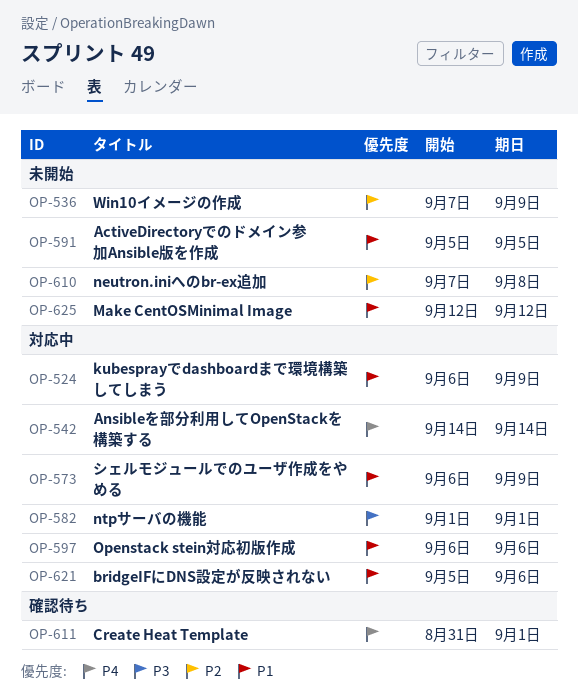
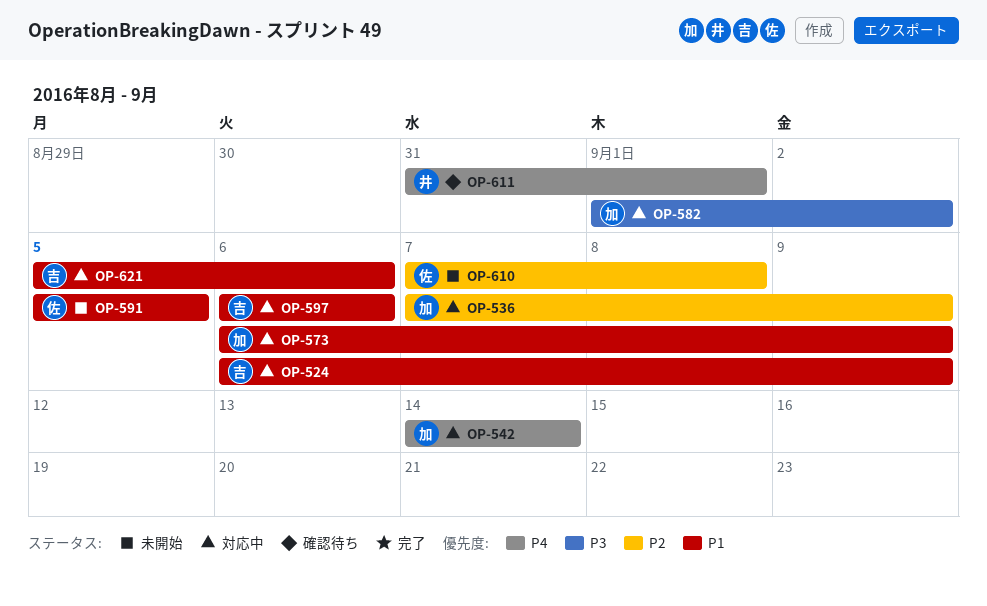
OP-536, status: 未開始 -> 対応中
OP-582, due: Sep 1 -> Sep 2
OP-625: present -> none

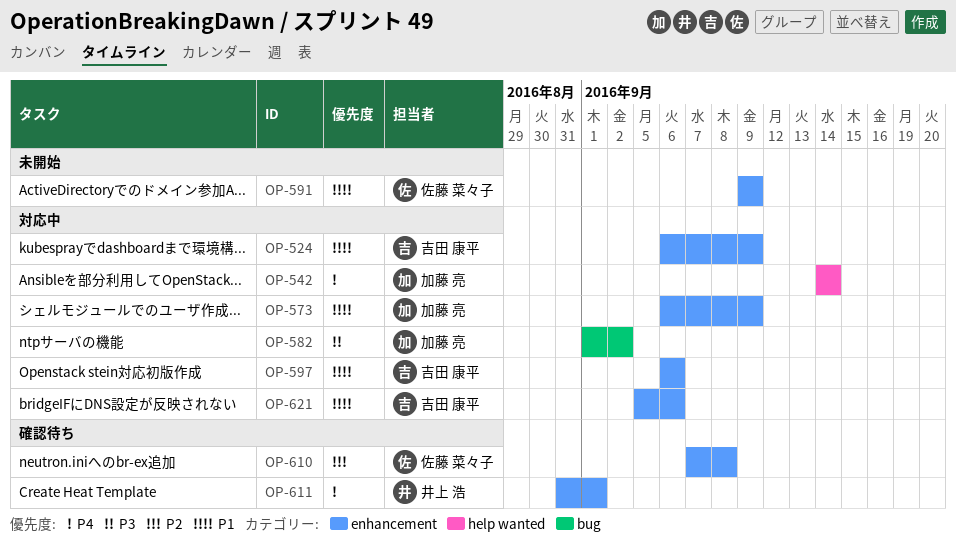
OP-536: present -> none
OP-591, start: Sep 5 -> Sep 9
OP-591, due: Sep 5 -> Sep 9
OP-610, status: 未開始 -> 確認待ち

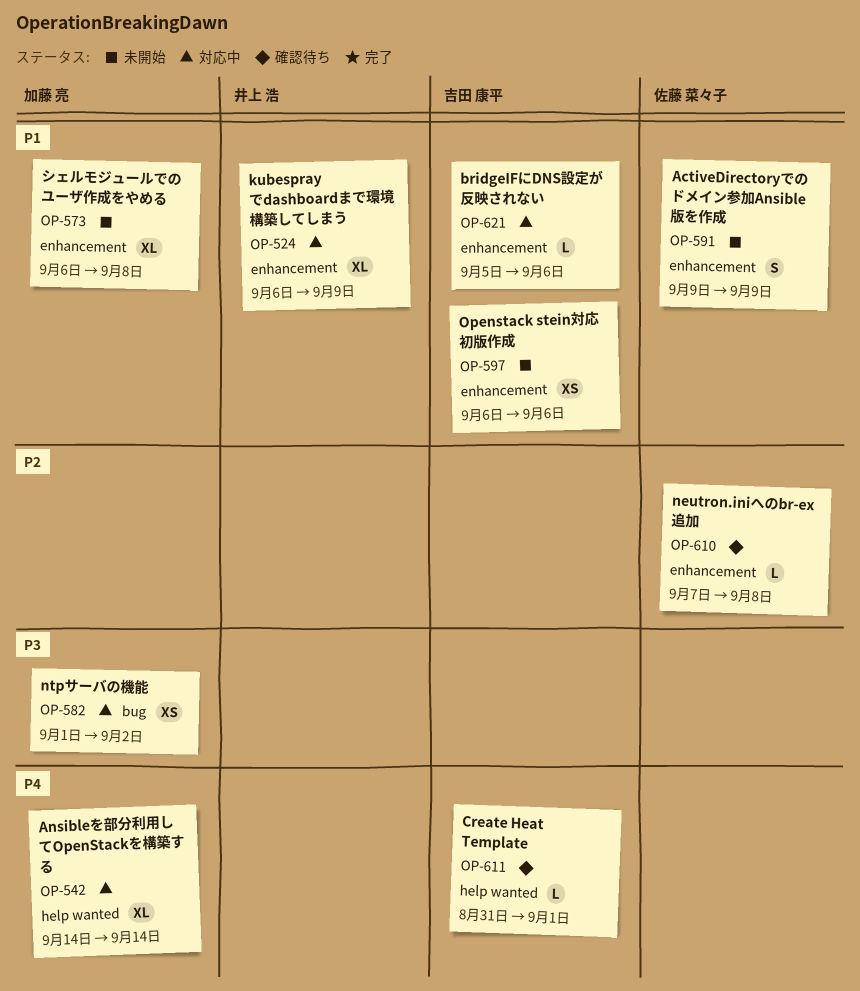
OP-524, owner: 吉田 康平 -> 井上 浩
OP-573, status: 対応中 -> 未開始
OP-573, due: Sep 9 -> Sep 8
OP-597, status: 対応中 -> 未開始
OP-611, owner: 井上 浩 -> 吉田 康平
OP-611, label: enhancement -> help wanted

